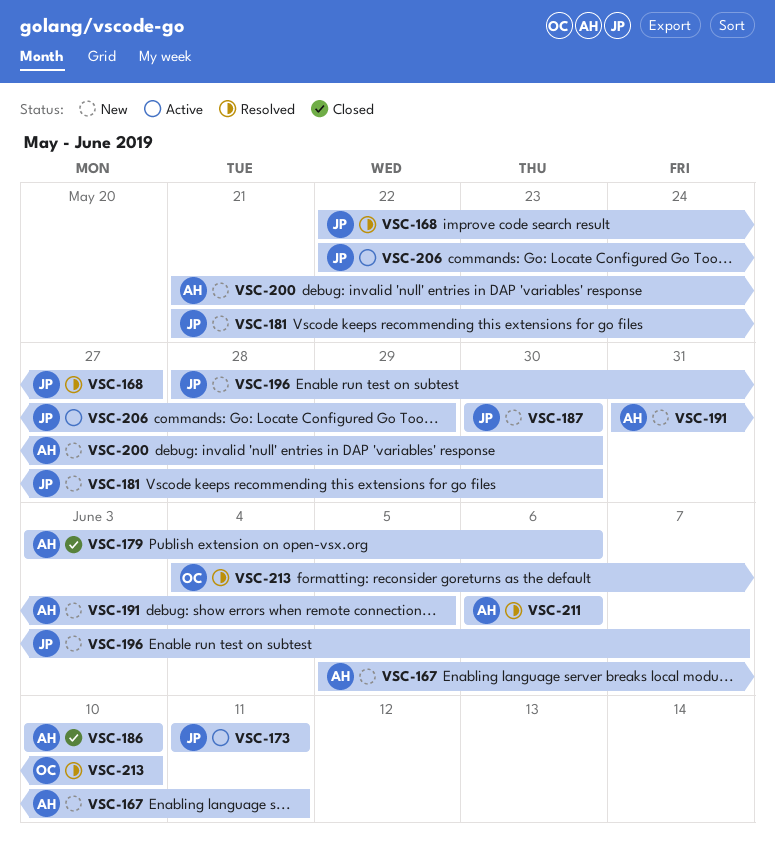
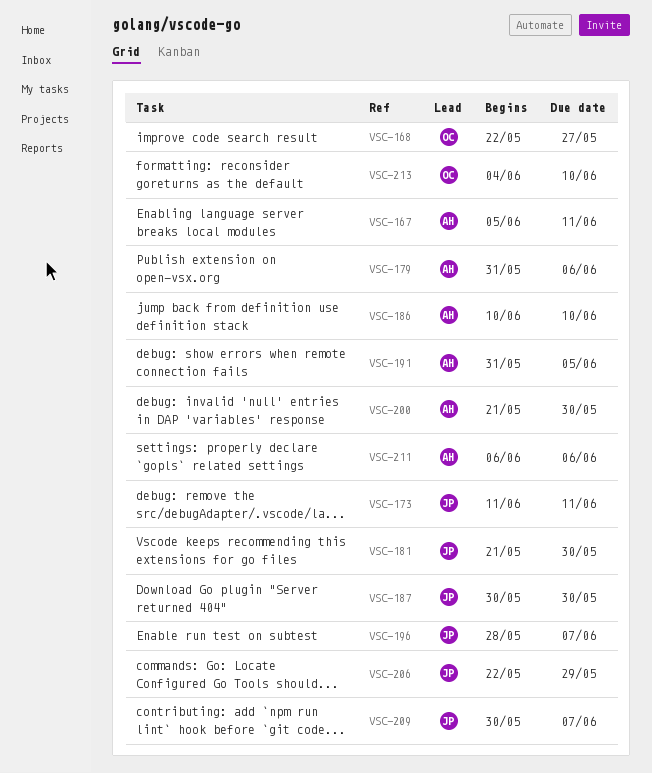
VSC-168, owner: JP -> OC
VSC-179, start: Jun 3 -> May 31
VSC-209: none -> present

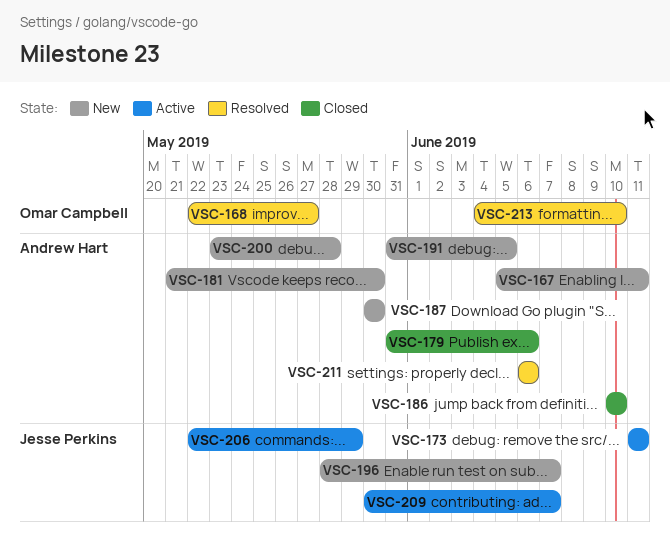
VSC-181, owner: Jesse Perkins -> Andrew Hart
VSC-187, owner: Jesse Perkins -> Andrew Hart
VSC-200, start: May 21 -> May 23
VSC-200, due: May 30 -> May 28

